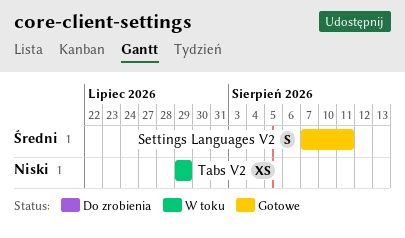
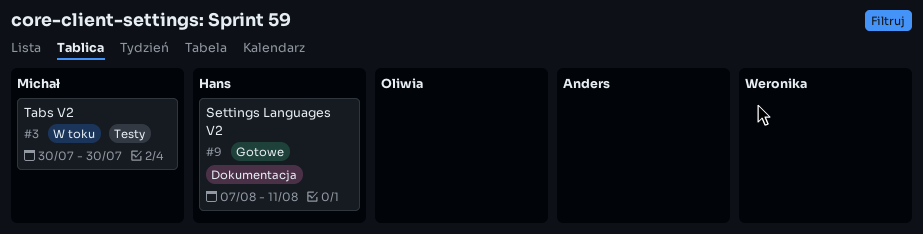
Tabs V2, start: Jul 29 -> Jul 30
Tabs V2, due: Jul 29 -> Jul 30

